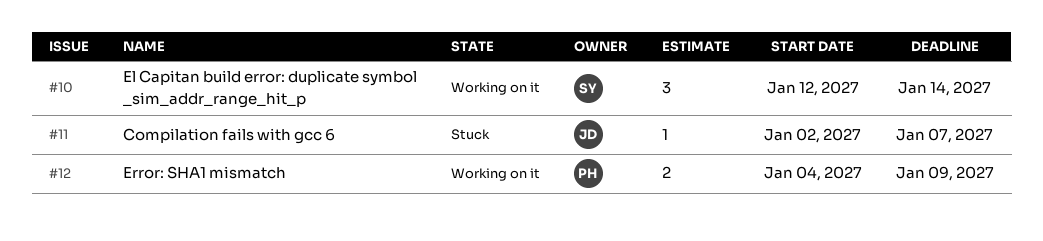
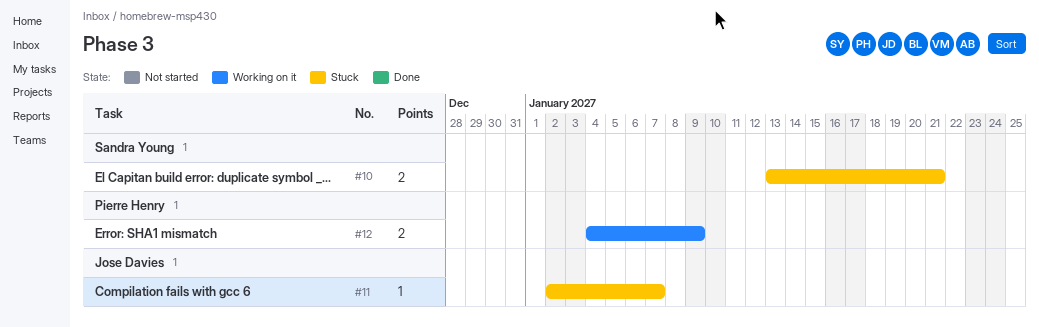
#10, status: Working on it -> Stuck
#10, estimate: 3 -> 2
#10, start: Jan 12 -> Jan 13
#10, due: Jan 14 -> Jan 21

